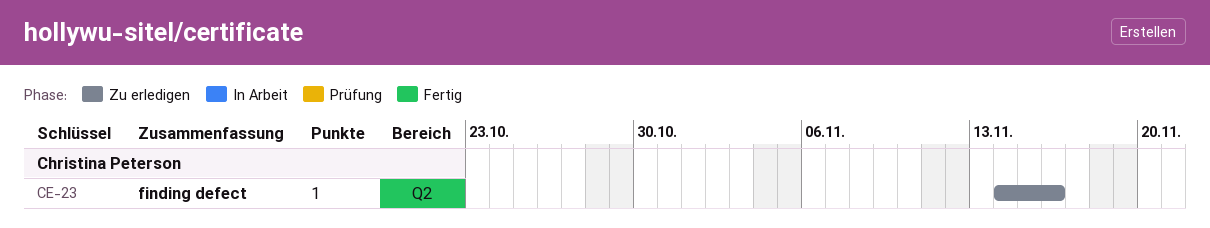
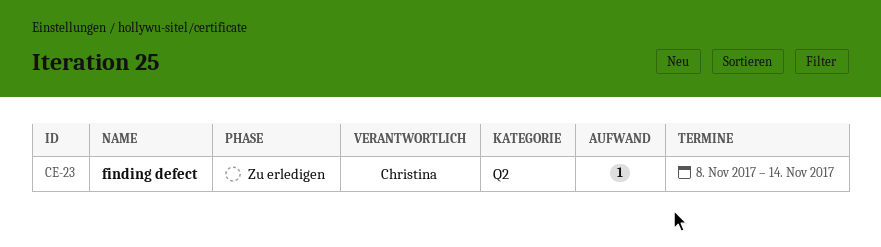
CE-23, start: Nov 14 -> Nov 8
CE-23, due: Nov 16 -> Nov 14

